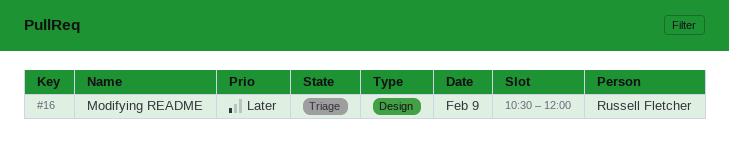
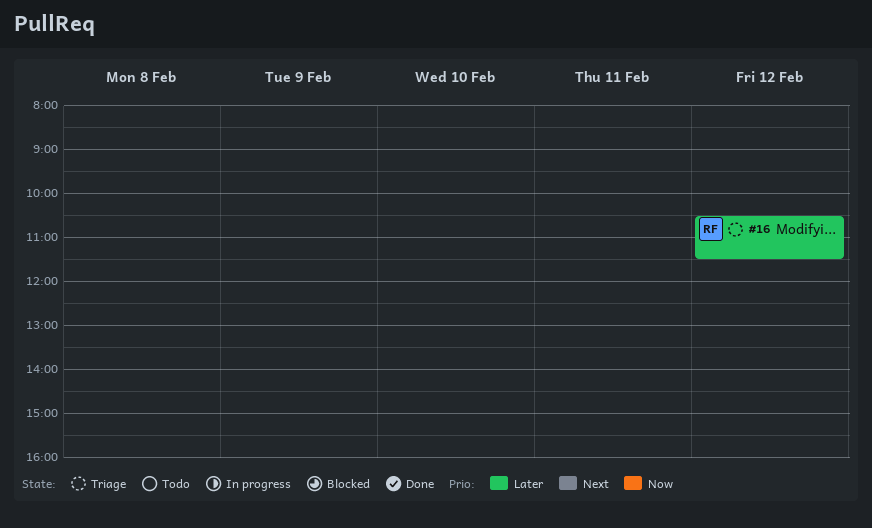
#16, day: Feb 9 -> Feb 12
#16, ends: 12:00 -> 11:30

